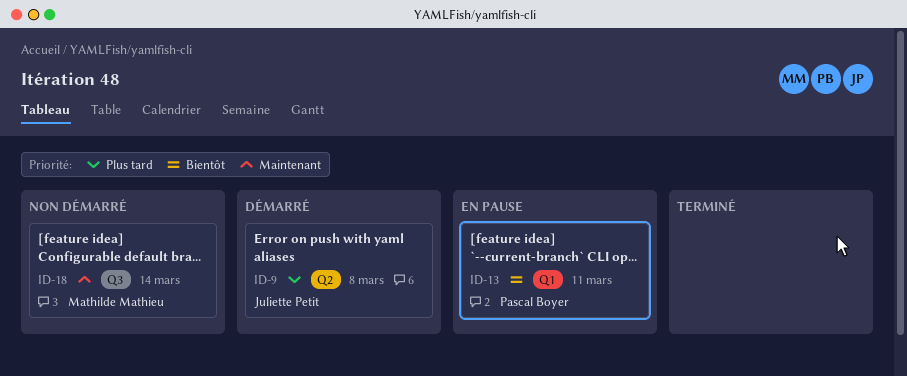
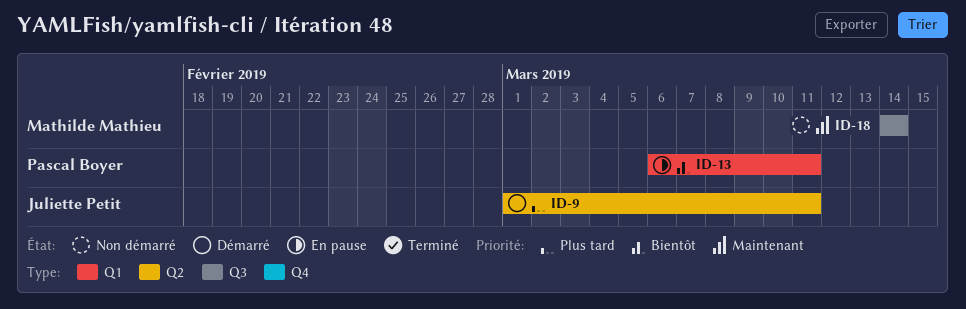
ID-9, due: Mar 8 -> Mar 11

